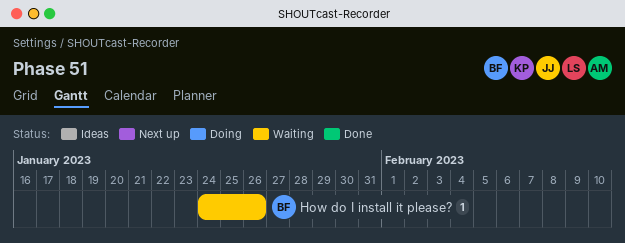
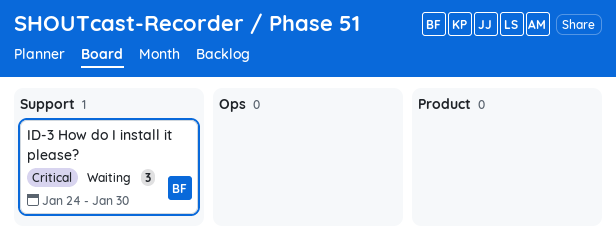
How do I install it please?, estimate: 1 -> 3
How do I install it please?, due: Jan 26 -> Jan 30

